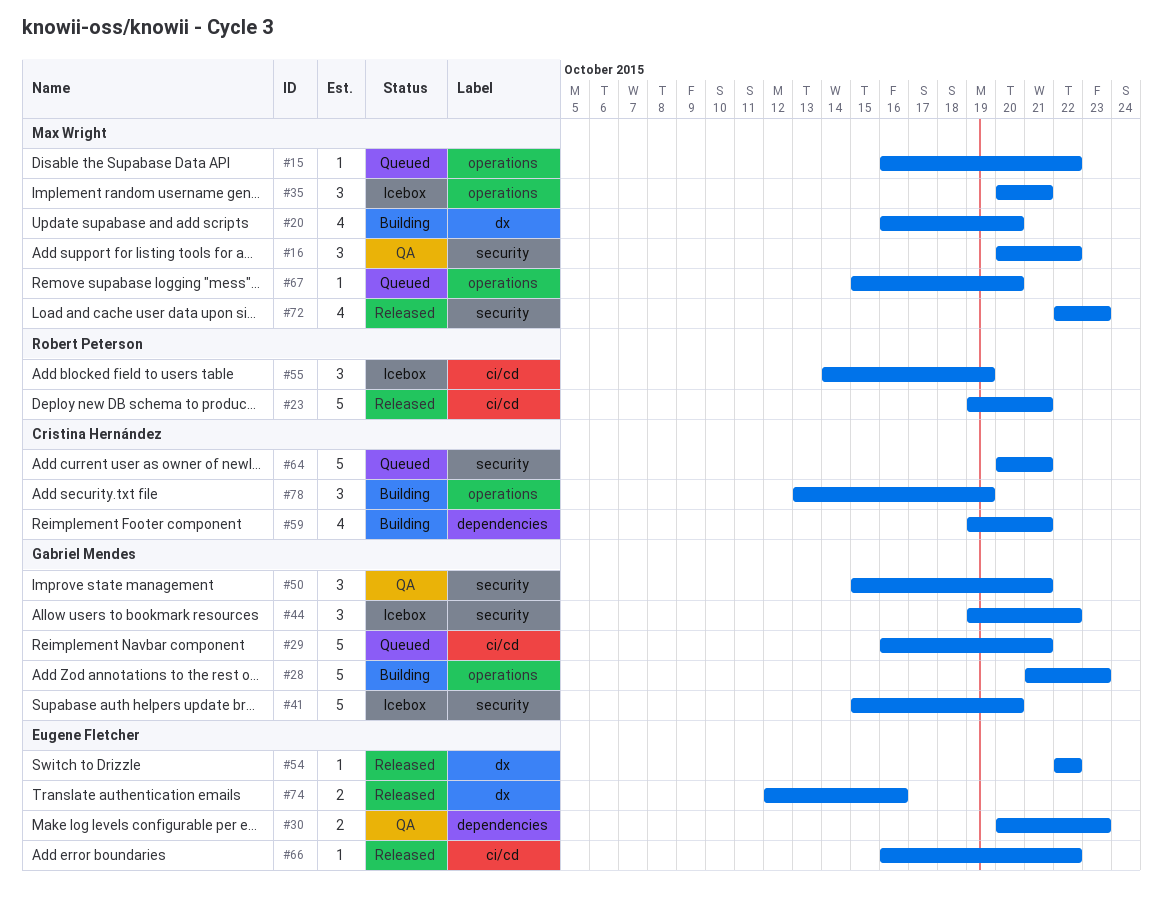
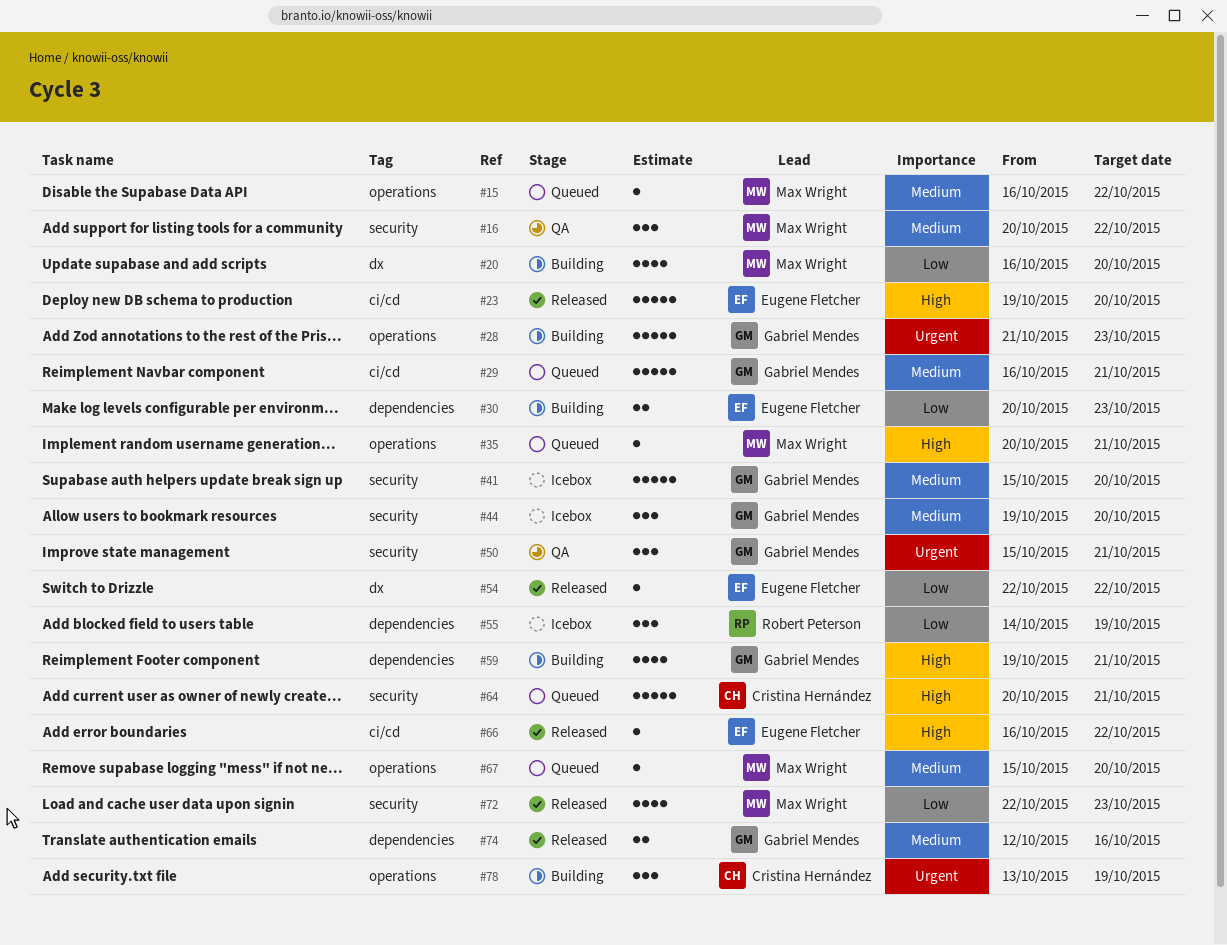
#23, owner: Robert Peterson -> Eugene Fletcher
#23, due: Oct 21 -> Oct 20
#30, status: QA -> Building
#35, status: Icebox -> Queued
#35, estimate: 3 -> 1
#44, due: Oct 22 -> Oct 20
#55, label: ci/cd -> dependencies
#59, owner: Cristina Hernández -> Gabriel Mendes
#74, owner: Eugene Fletcher -> Gabriel Mendes
#74, label: dx -> dependencies

